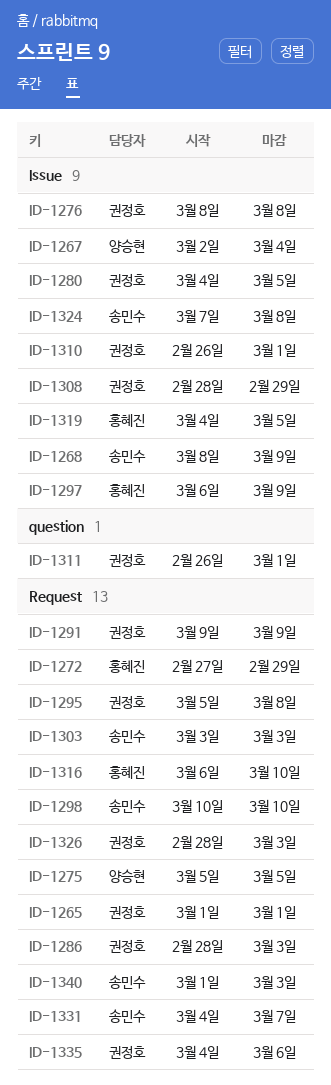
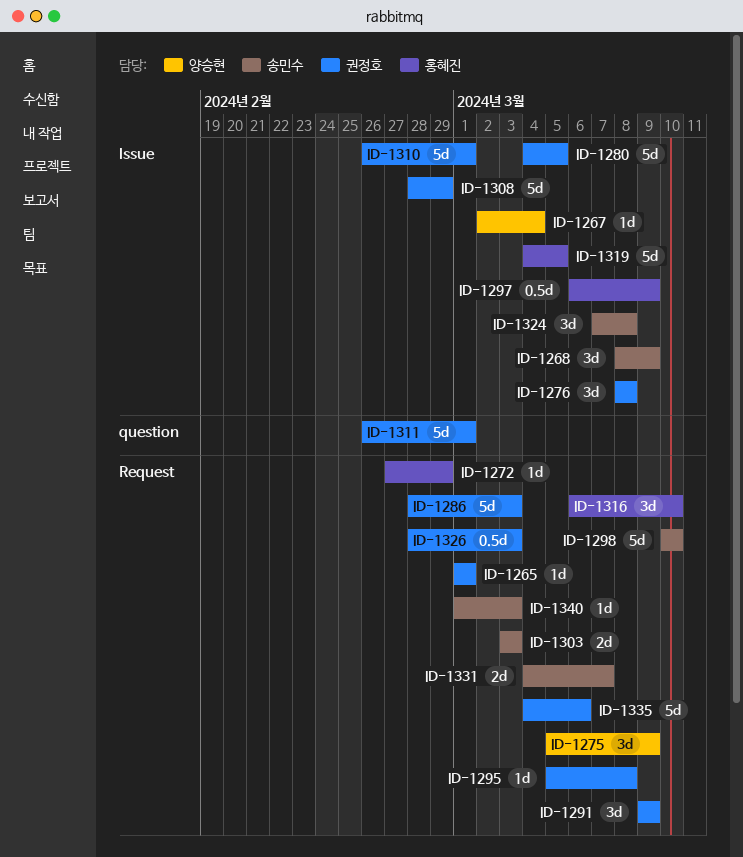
ID-1275, due: Mar 5 -> Mar 9

